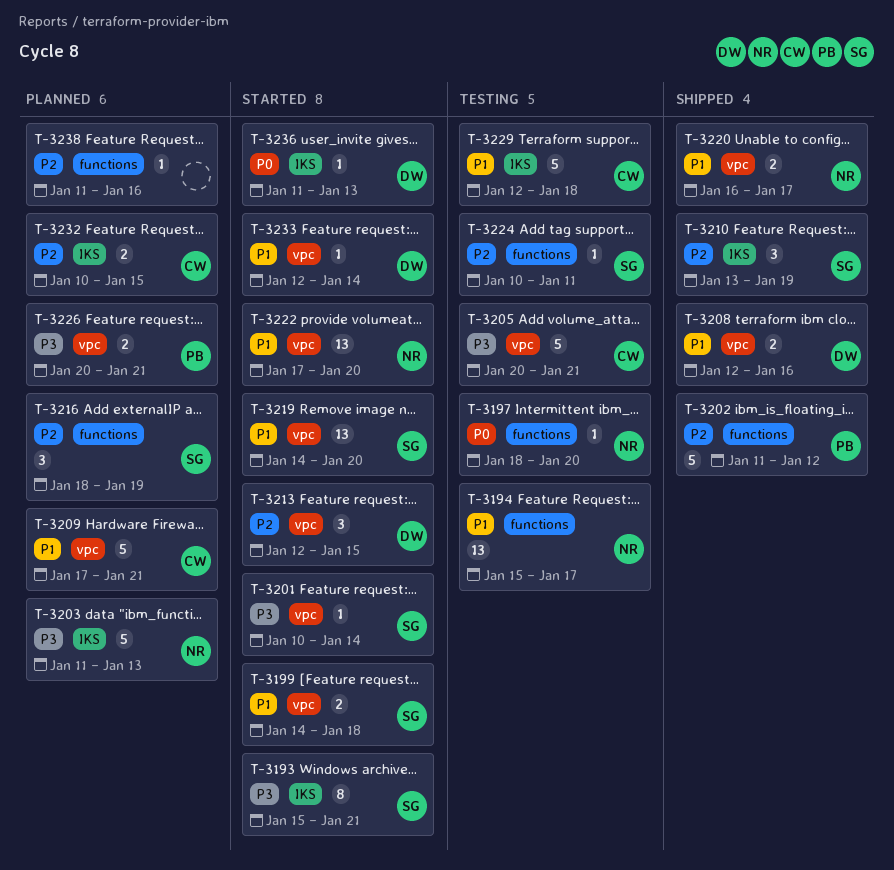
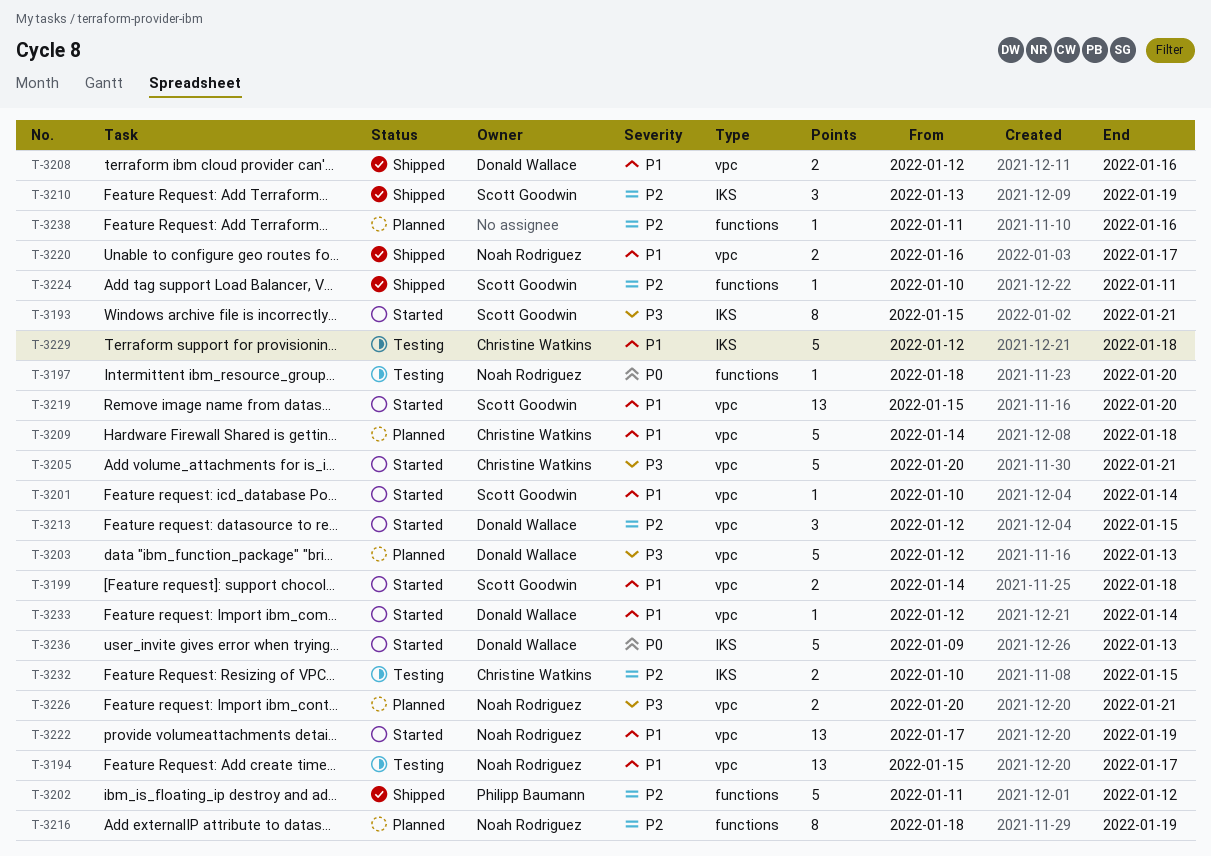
T-3194, label: functions -> vpc
T-3201, priority: P3 -> P1
T-3203, owner: Noah Rodriguez -> Donald Wallace
T-3203, label: IKS -> vpc
T-3203, start: Jan 11 -> Jan 12
T-3205, status: Testing -> Started
T-3209, start: Jan 17 -> Jan 14
T-3209, due: Jan 21 -> Jan 18
T-3216, owner: Scott Goodwin -> Noah Rodriguez
T-3216, estimate: 3 -> 8
T-3219, start: Jan 14 -> Jan 15
T-3222, due: Jan 20 -> Jan 19
T-3224, status: Testing -> Shipped
T-3226, owner: Philipp Baumann -> Noah Rodriguez
T-3232, status: Planned -> Testing
T-3236, estimate: 1 -> 5
T-3236, start: Jan 11 -> Jan 9

